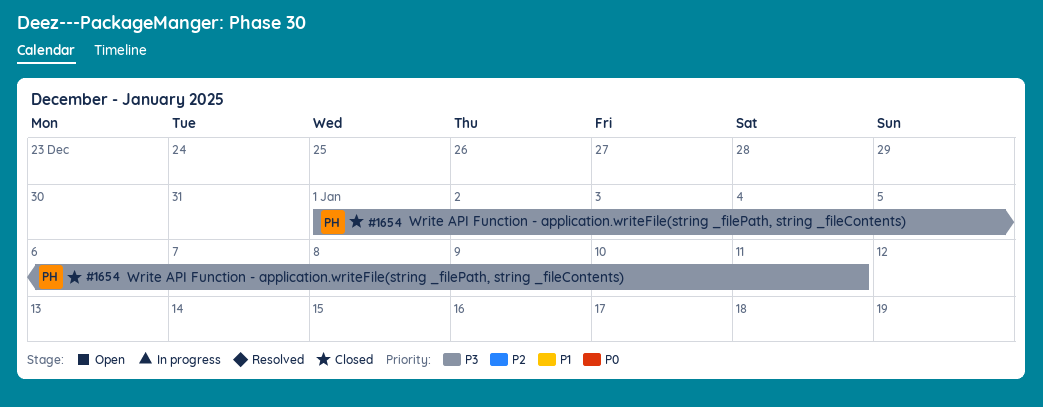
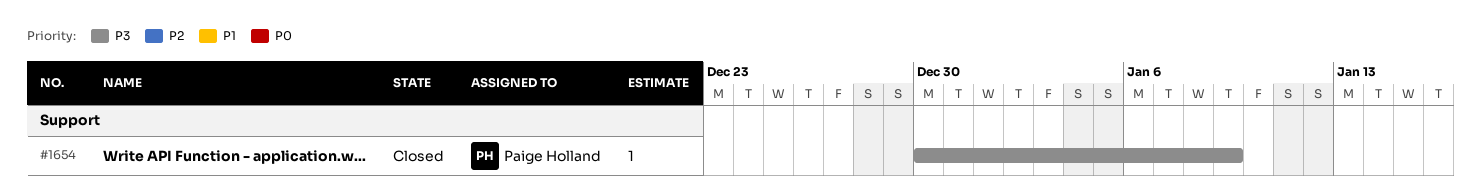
#1654, start: Jan 1 -> Dec 30
#1654, due: Jan 11 -> Jan 9

